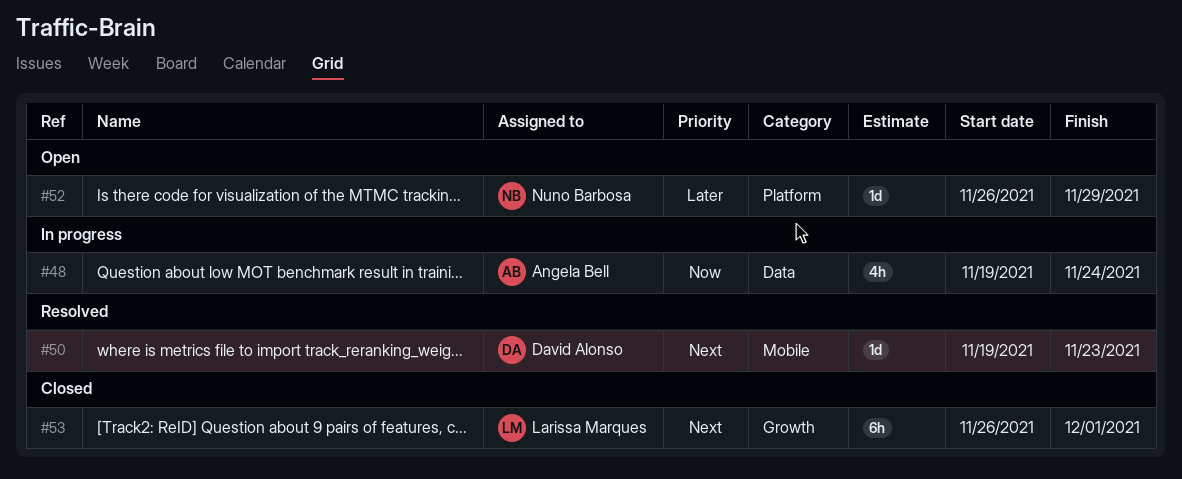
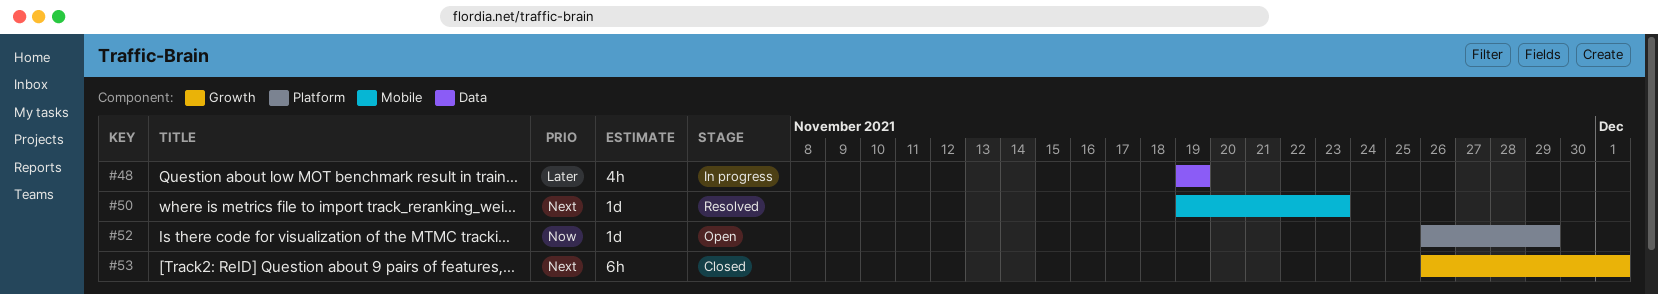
#48, priority: Now -> Later
#48, due: Nov 24 -> Nov 19
#52, priority: Later -> Now

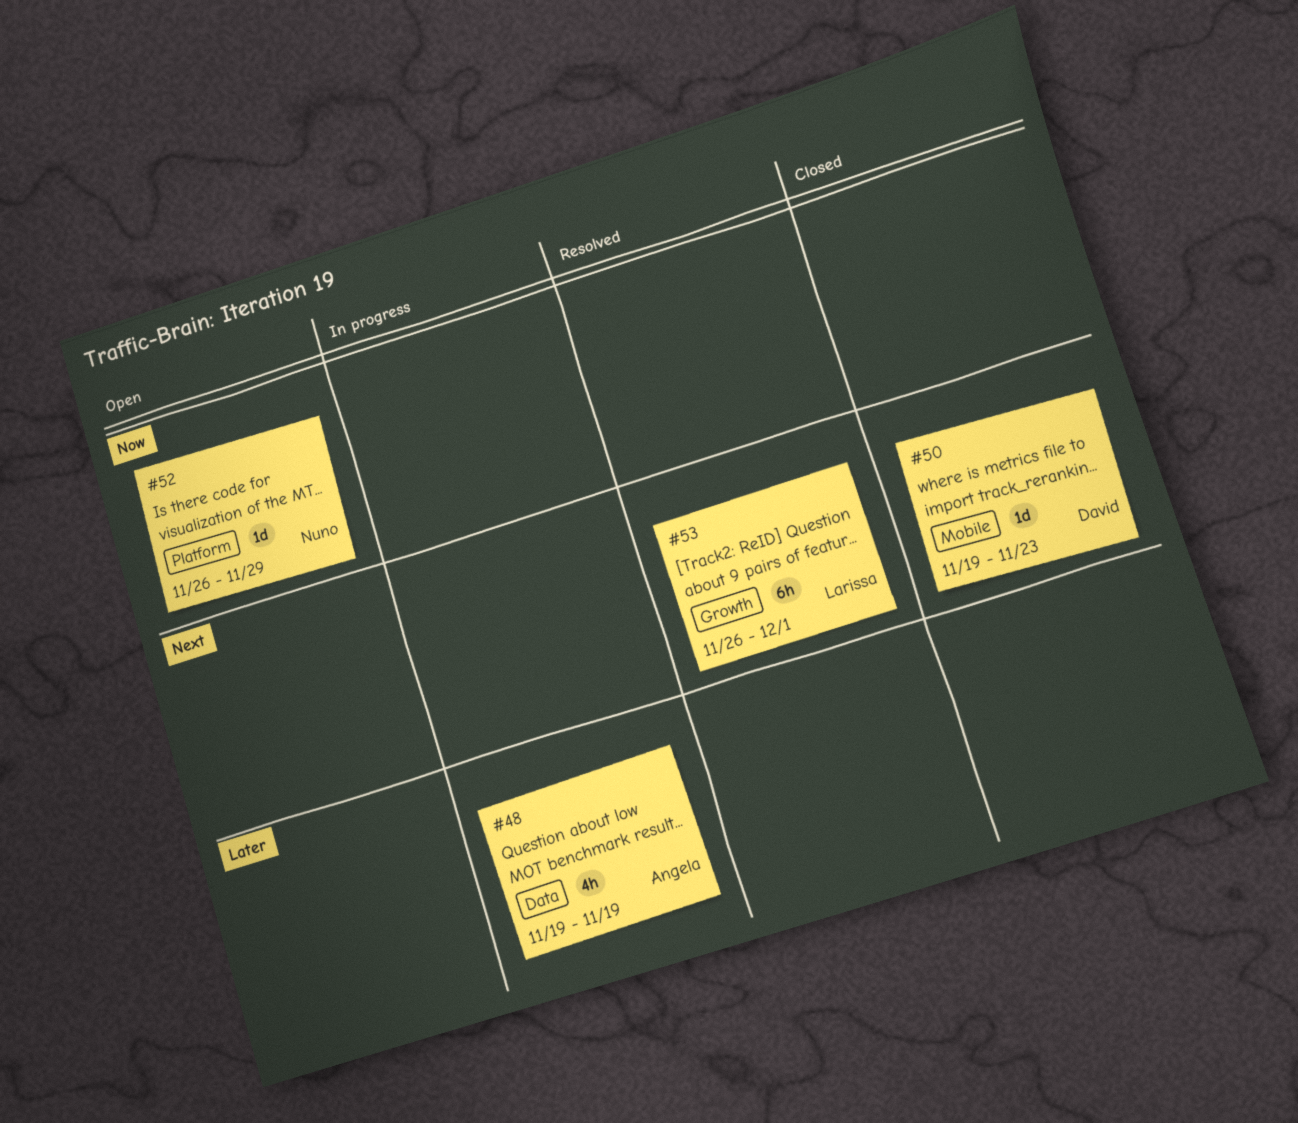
#50, status: Resolved -> Closed
#53, status: Closed -> Resolved

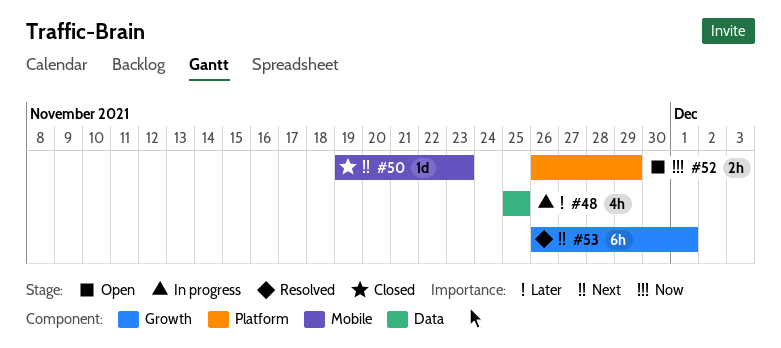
#48, start: Nov 19 -> Nov 25
#48, due: Nov 19 -> Nov 25
#52, estimate: 1d -> 2h

